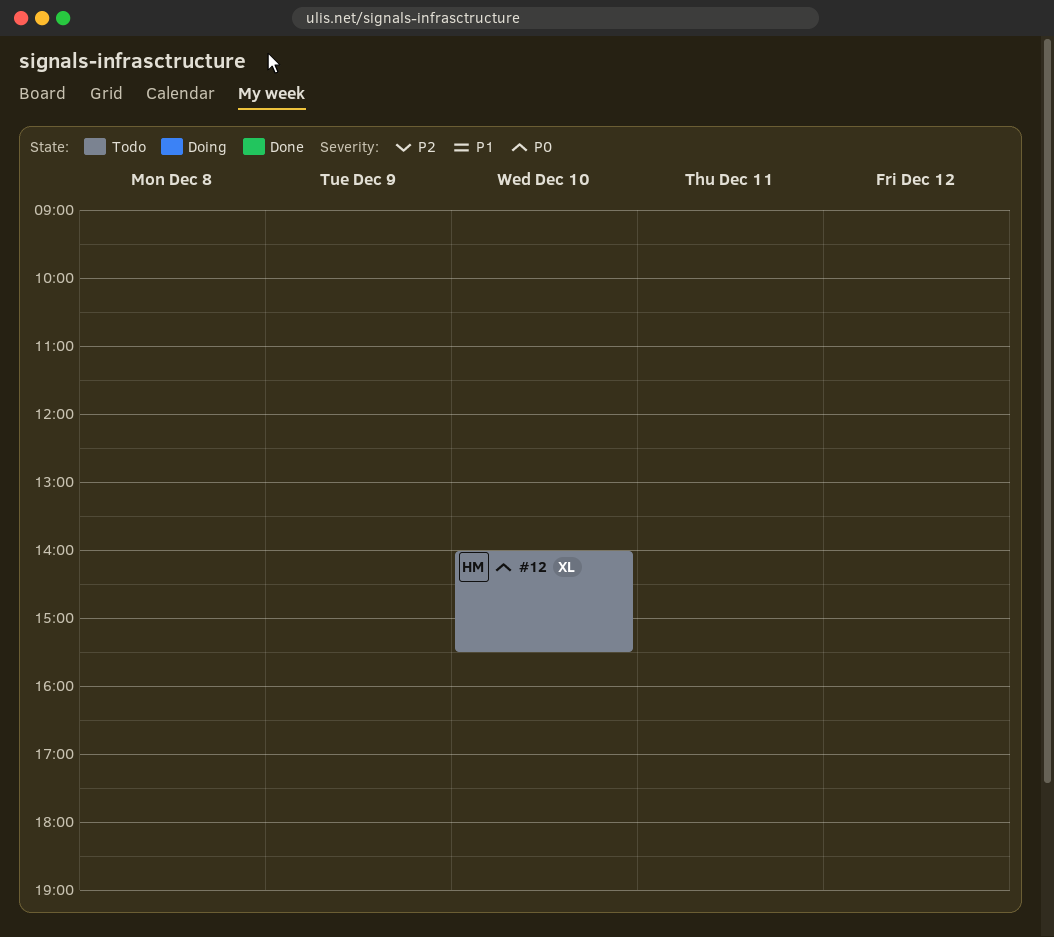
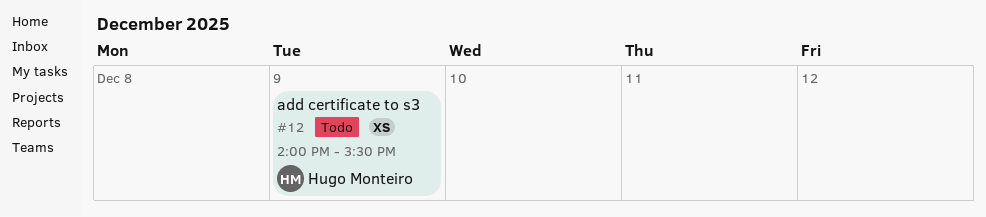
#12, estimate: XL -> XS
#12, day: Dec 10 -> Dec 9

